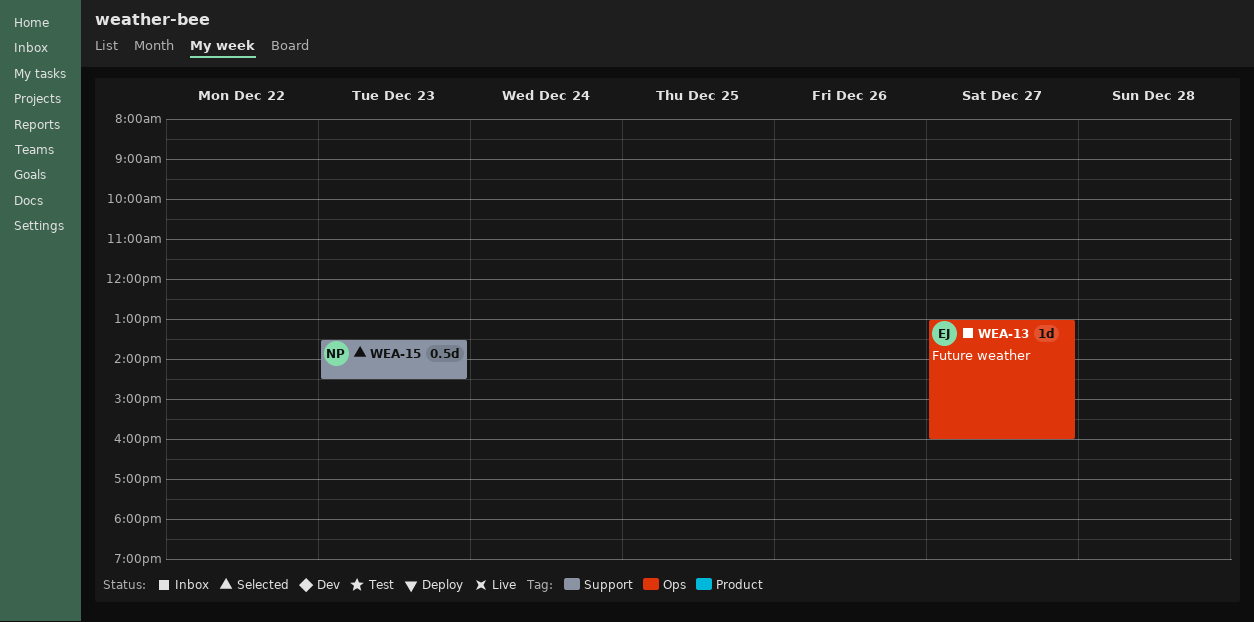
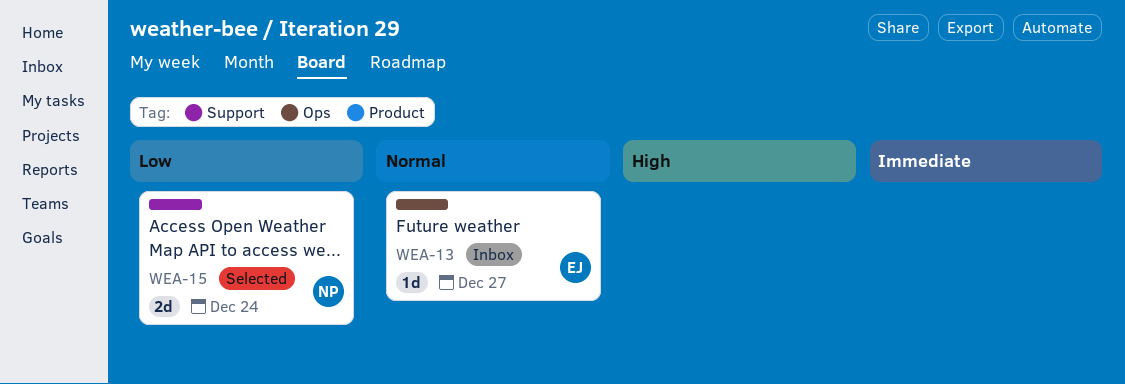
WEA-15, estimate: 0.5d -> 2d
WEA-15, day: Dec 23 -> Dec 24

